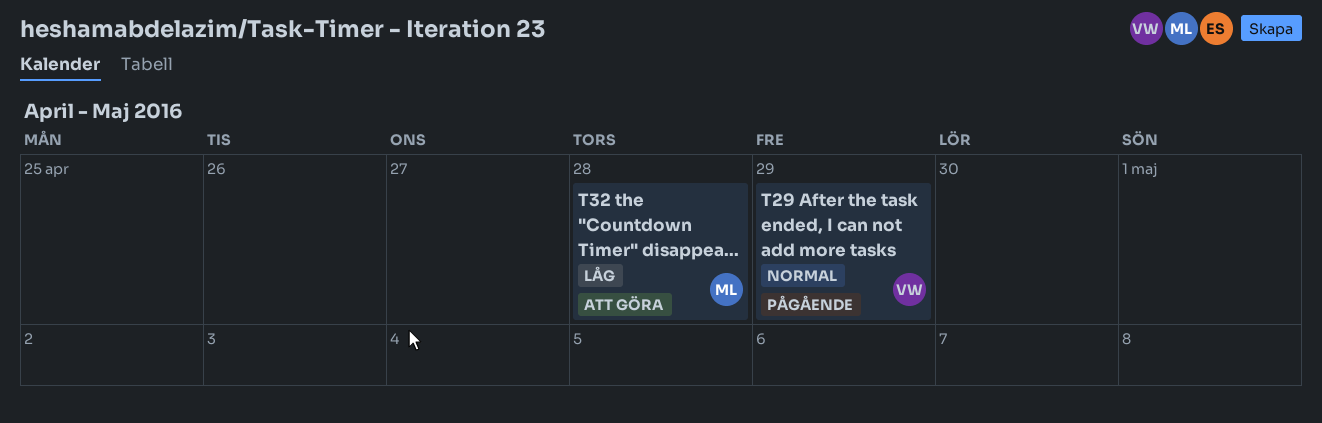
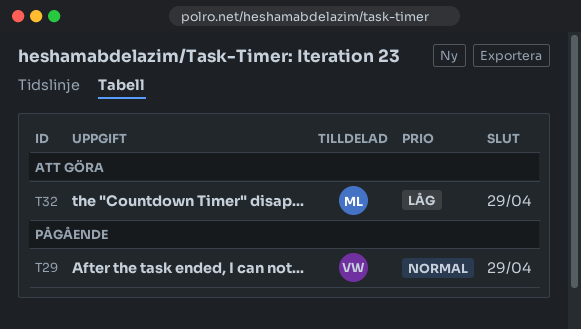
T32, due: Apr 28 -> Apr 29

